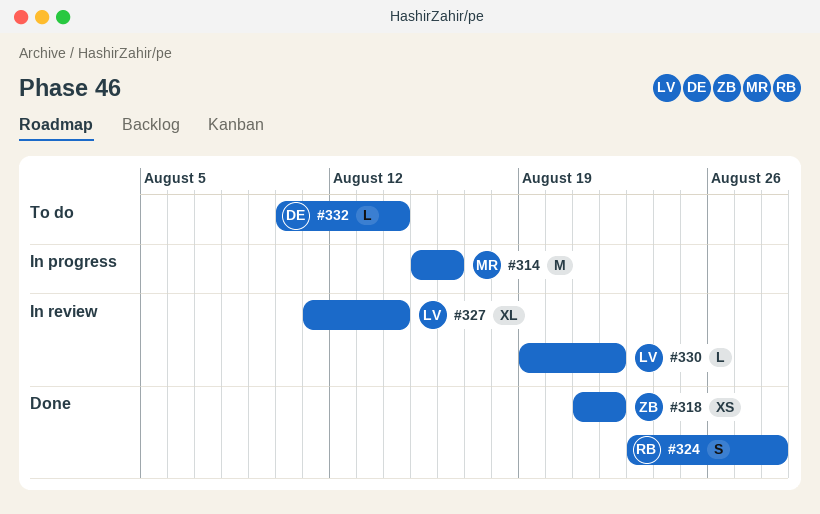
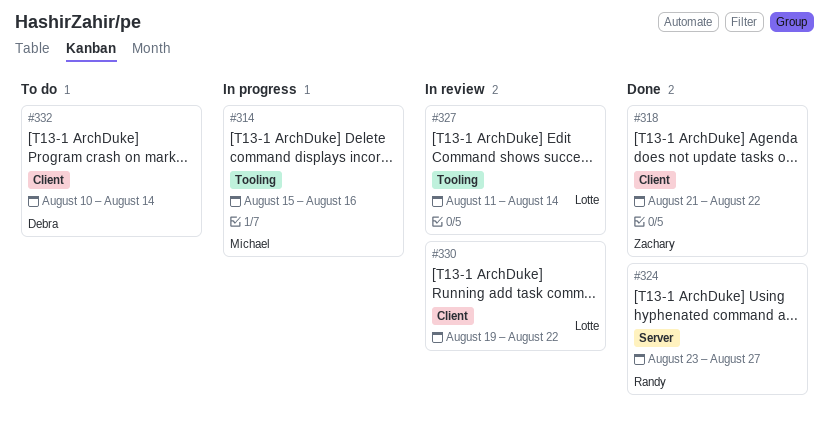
#324, due: Aug 28 -> Aug 27

